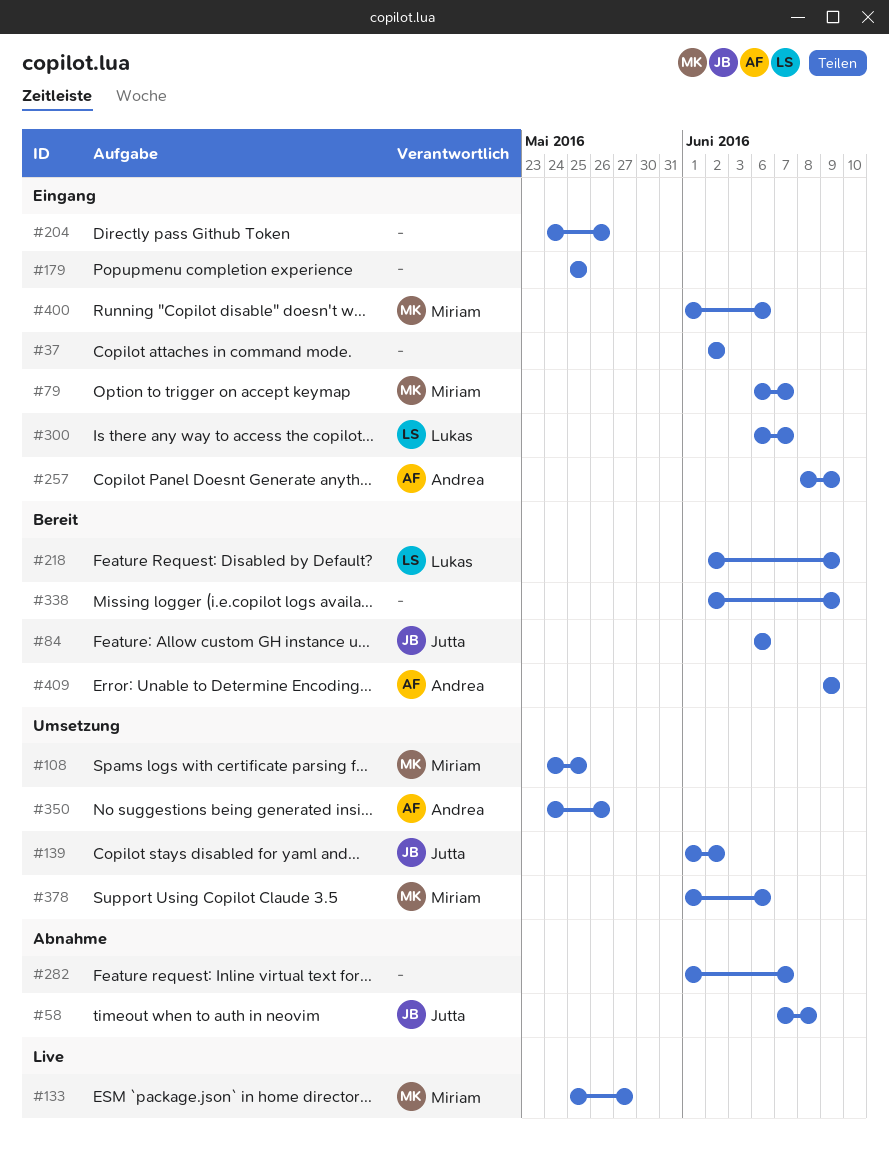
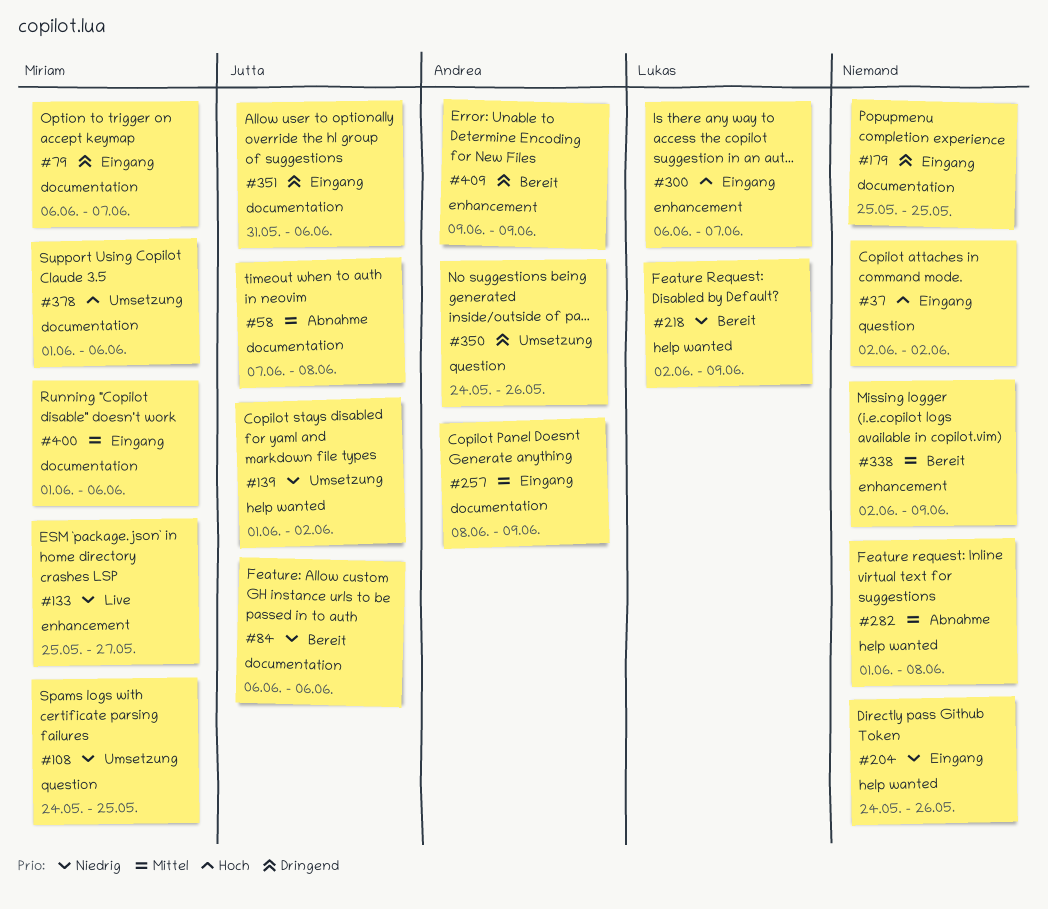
#282, due: Jun 7 -> Jun 8
#351: none -> present

